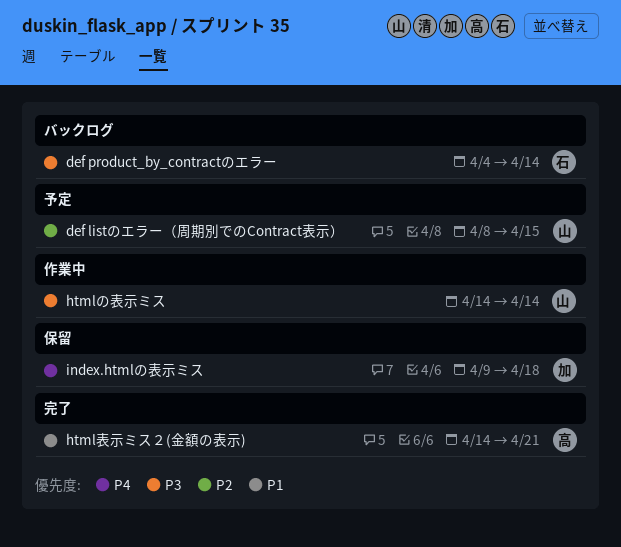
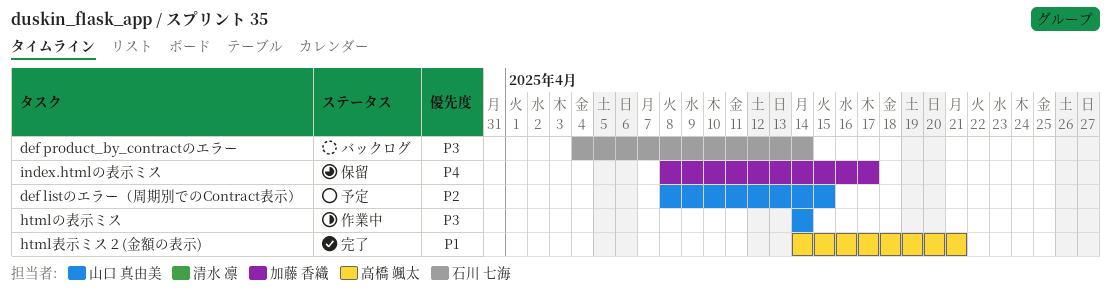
index.htmlの表示ミス, start: Apr 9 -> Apr 8
index.htmlの表示ミス, due: Apr 18 -> Apr 17

